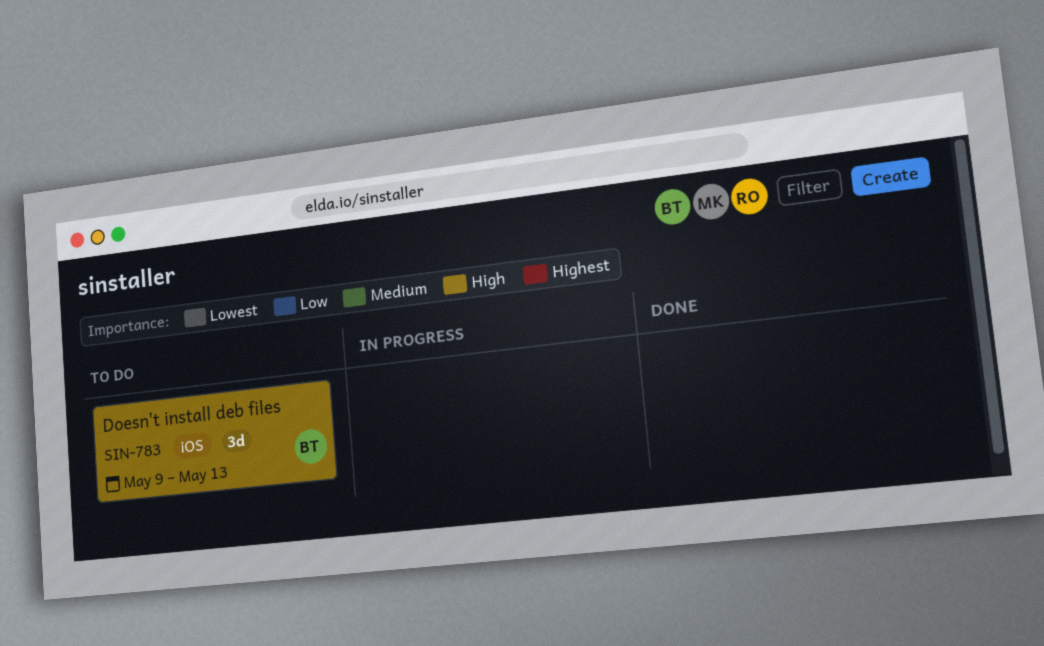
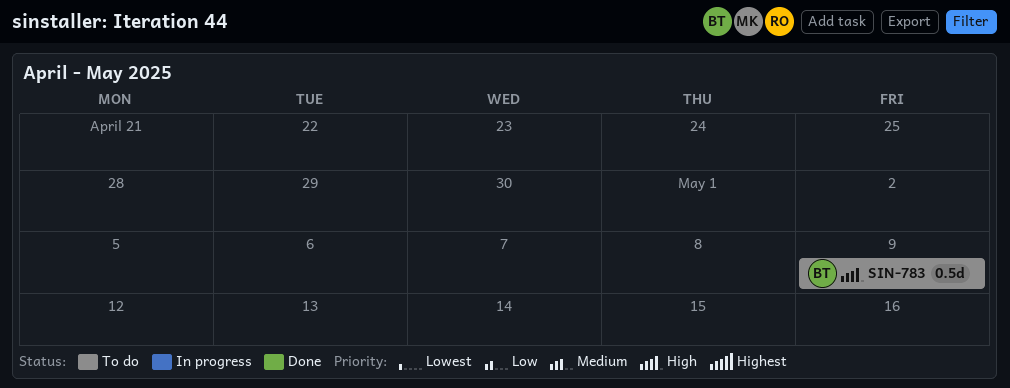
SIN-783, estimate: 3d -> 0.5d
SIN-783, due: May 13 -> May 9

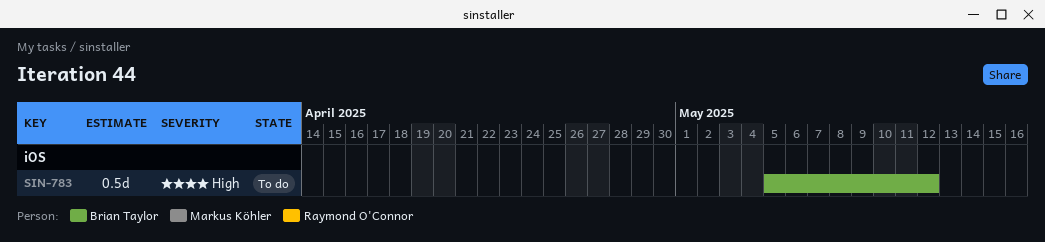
SIN-783, start: May 9 -> May 5
SIN-783, due: May 9 -> May 12

